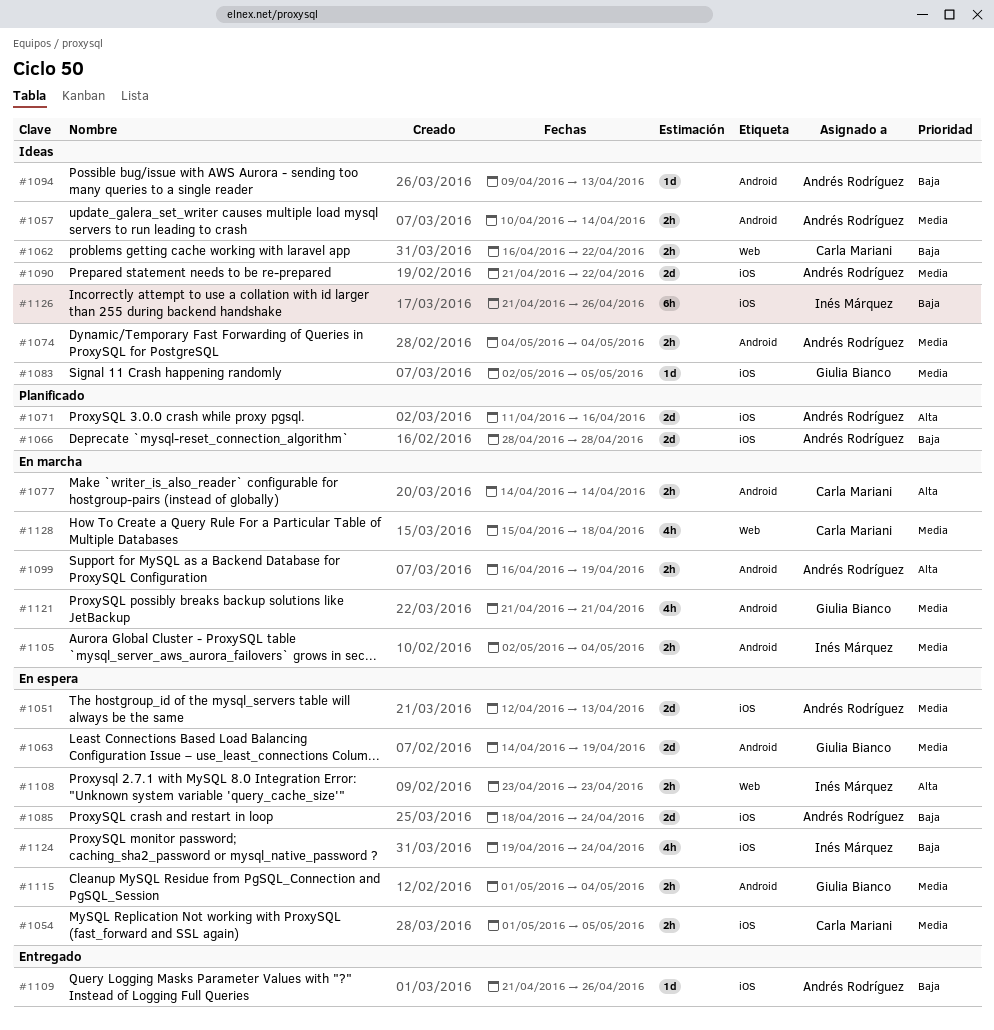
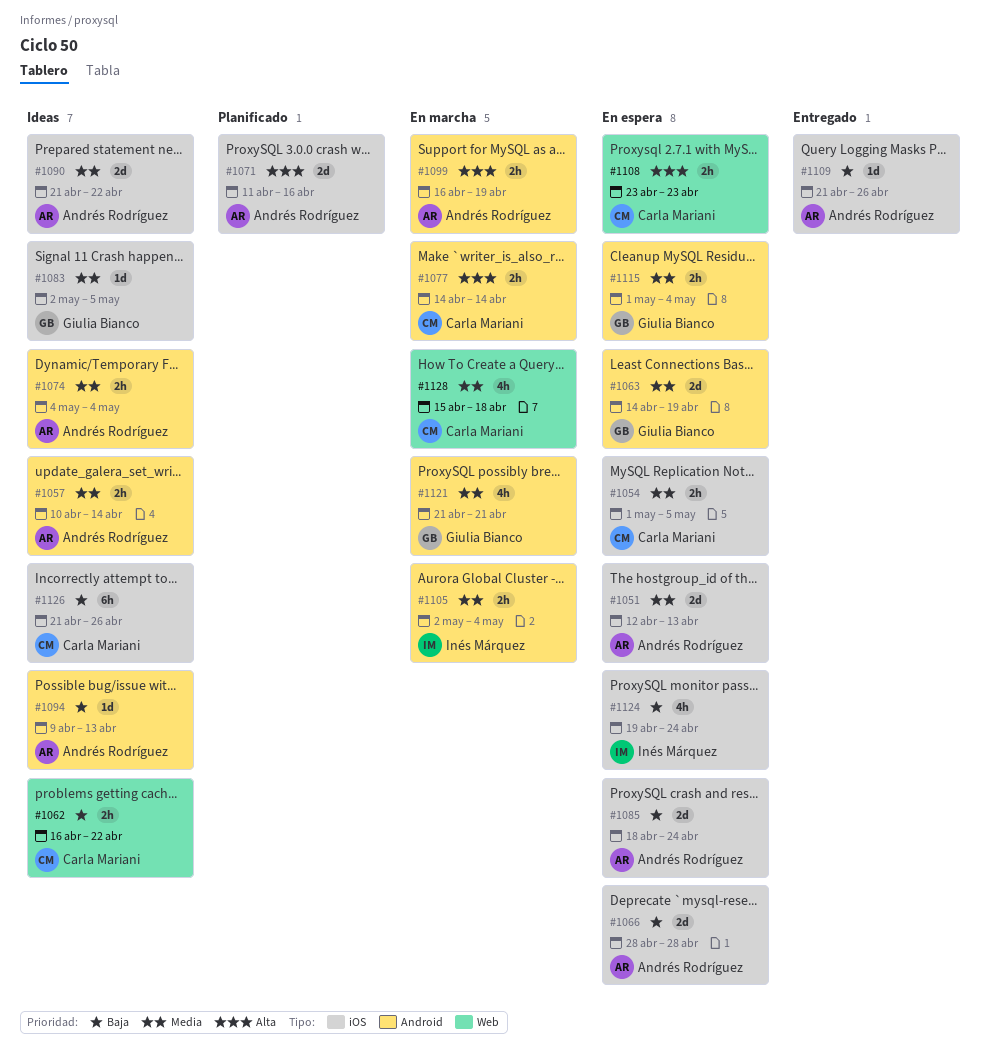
#1066, status: Planificado -> En espera
#1108, owner: Inés Márquez -> Carla Mariani
#1126, owner: Inés Márquez -> Carla Mariani

